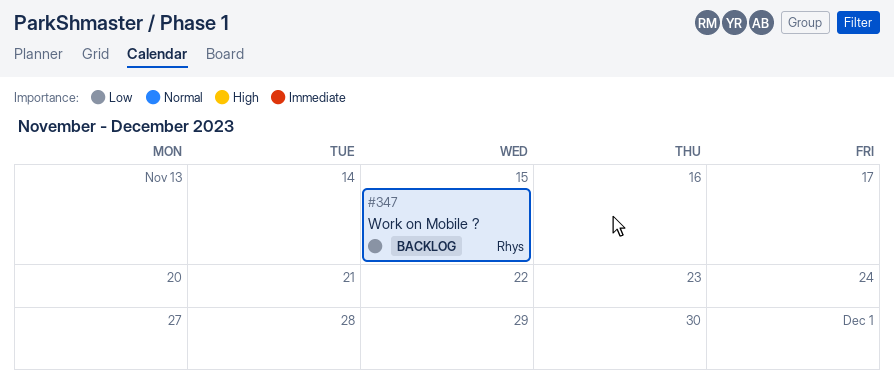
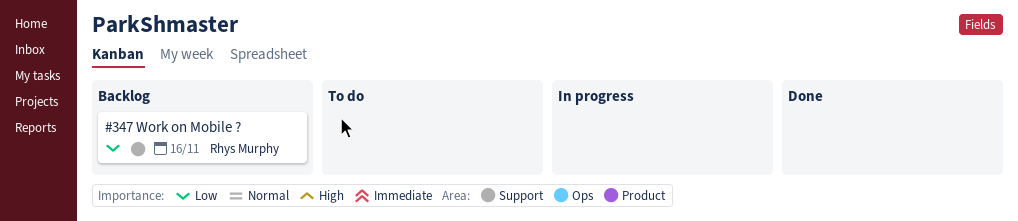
#347, due: Nov 15 -> Nov 16

